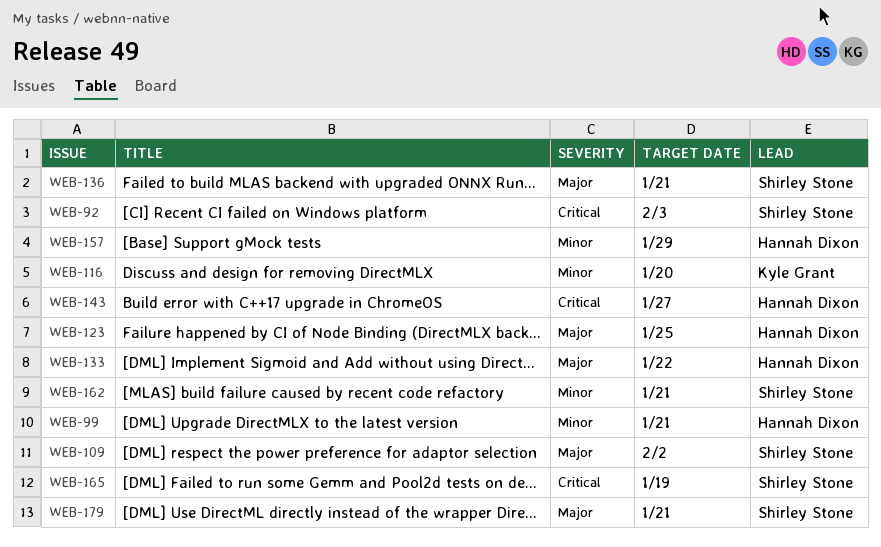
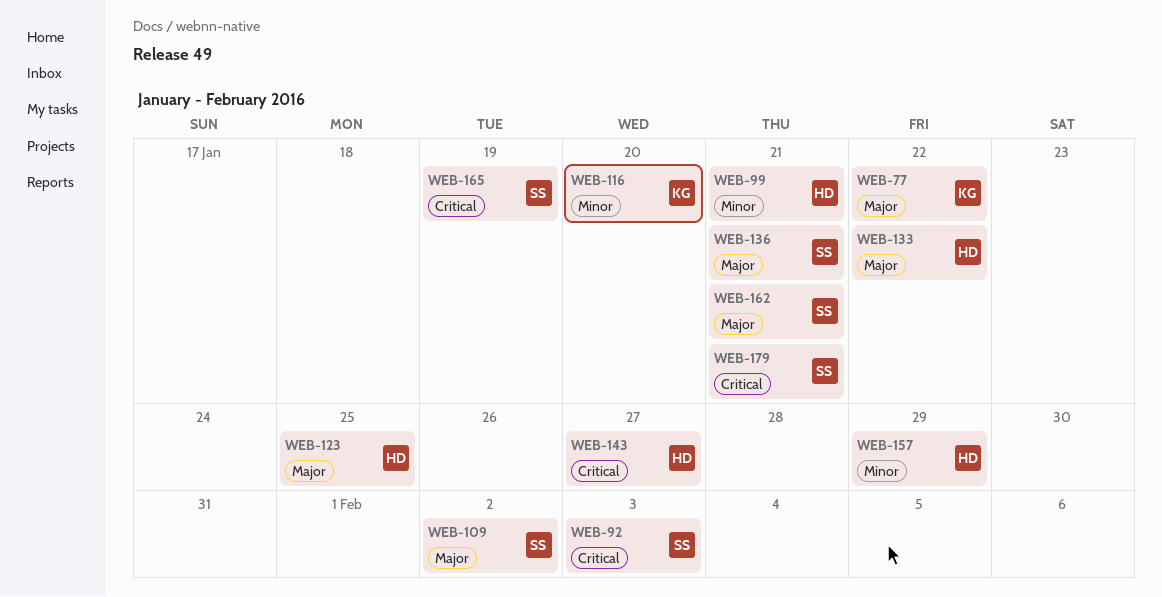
WEB-77: none -> present
WEB-162, priority: Minor -> Major
WEB-179, priority: Major -> Critical

